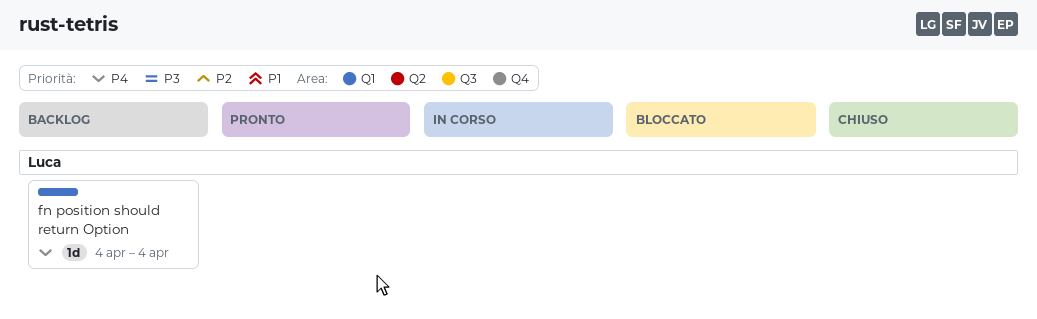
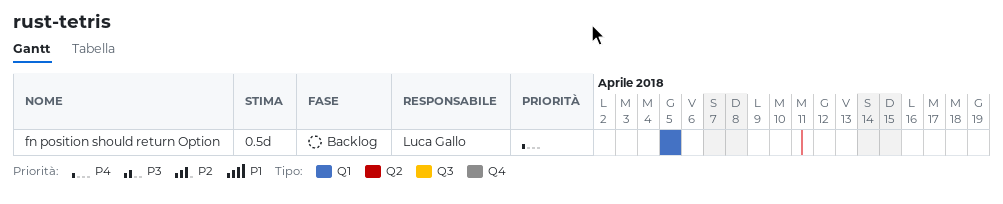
fn position should return Option, estimate: 1d -> 0.5d
fn position should return Option, start: Apr 4 -> Apr 5
fn position should return Option, due: Apr 4 -> Apr 5

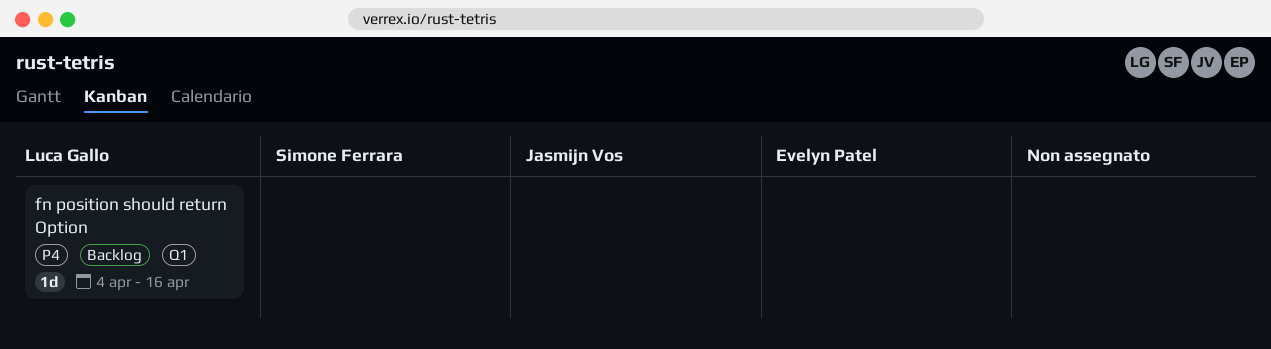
fn position should return Option, estimate: 0.5d -> 1d
fn position should return Option, start: Apr 5 -> Apr 4
fn position should return Option, due: Apr 5 -> Apr 16

